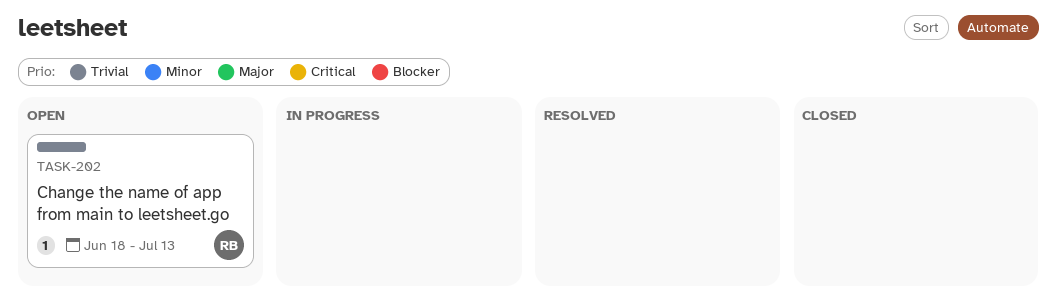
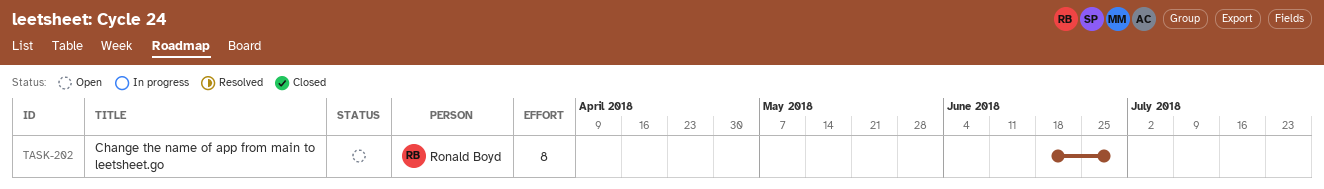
TASK-202, estimate: 1 -> 8
TASK-202, due: Jul 13 -> Jun 29

